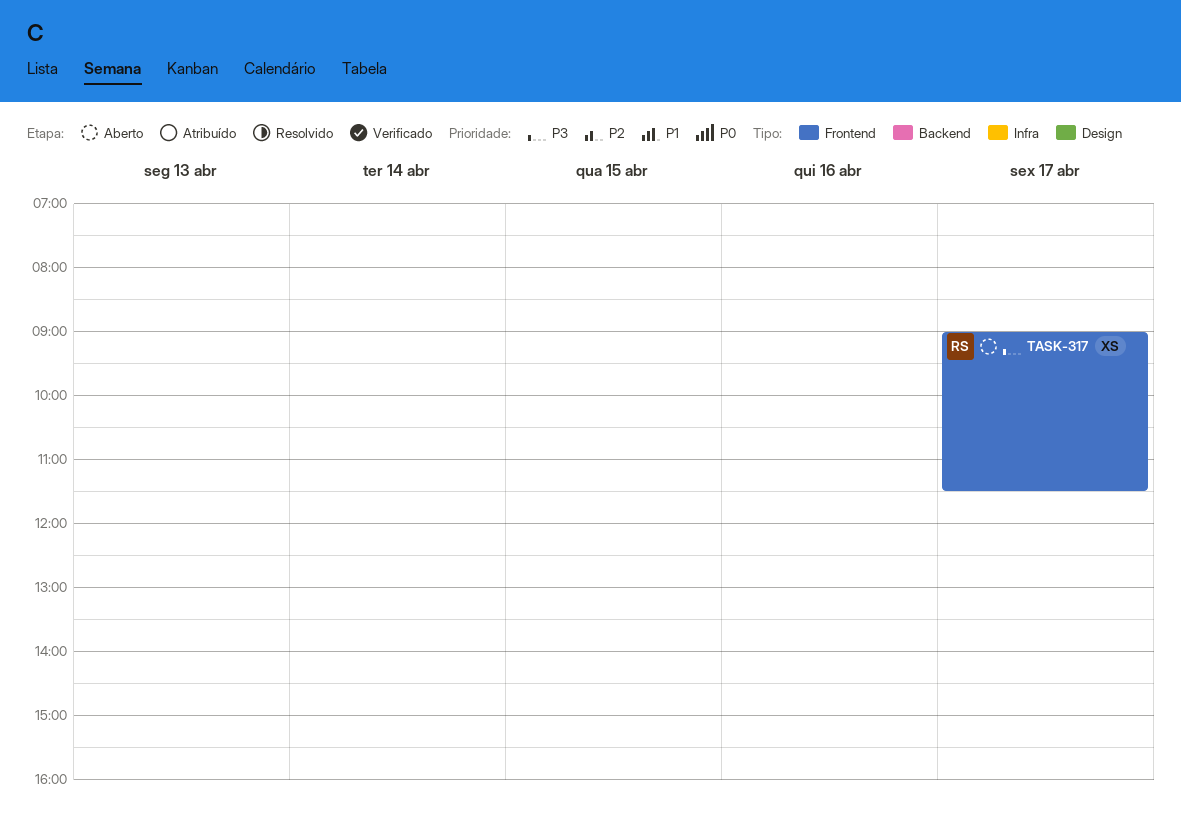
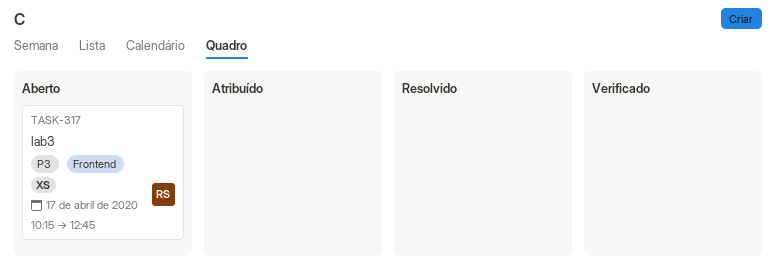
TASK-317, begins: 09:00 -> 10:15
TASK-317, ends: 11:30 -> 12:45

